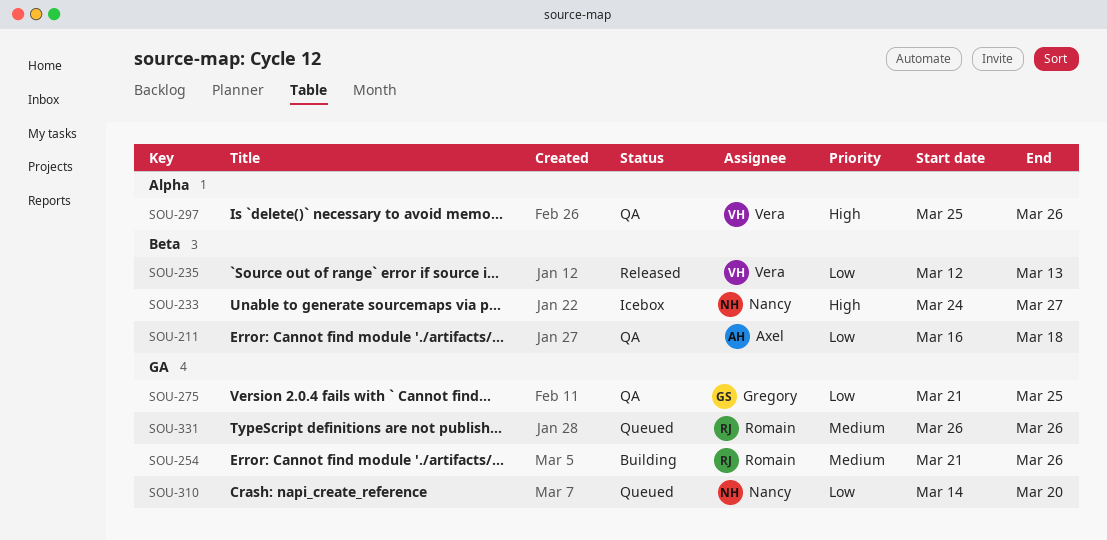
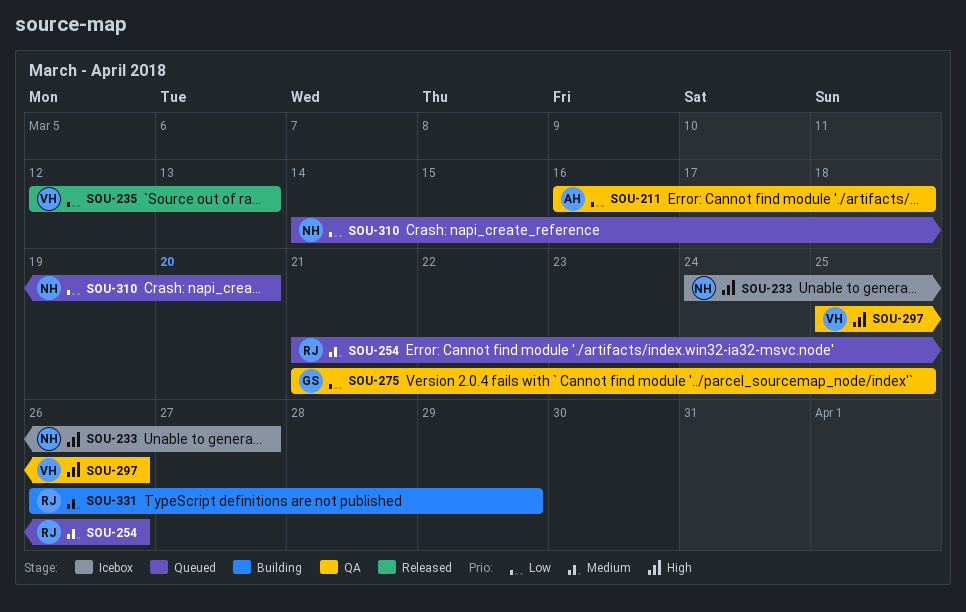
SOU-254, status: Building -> Queued
SOU-331, status: Queued -> Building
SOU-331, due: Mar 26 -> Mar 29

